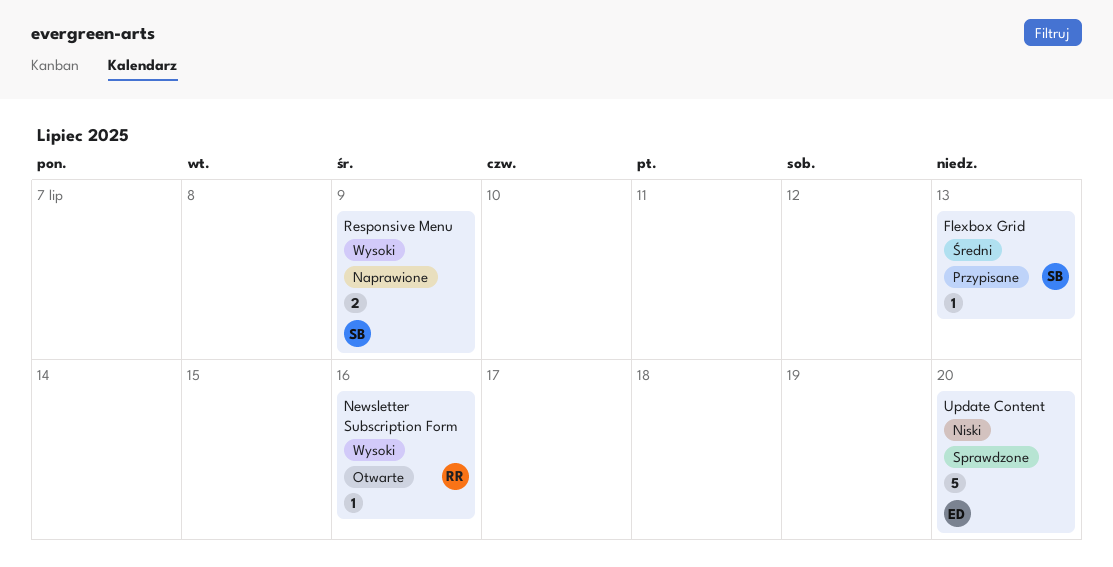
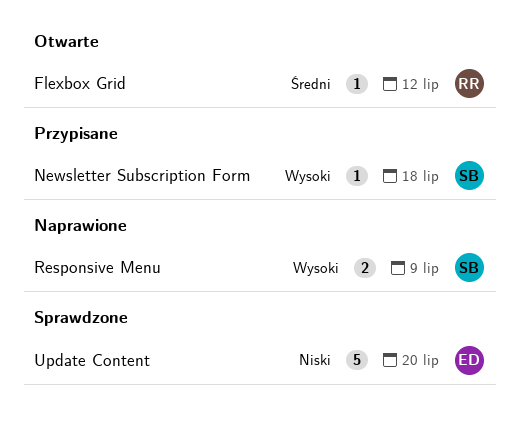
Flexbox Grid, status: Przypisane -> Otwarte
Flexbox Grid, owner: SB -> RR
Flexbox Grid, due: Jul 13 -> Jul 12
Newsletter Subscription Form, status: Otwarte -> Przypisane
Newsletter Subscription Form, owner: RR -> SB
Newsletter Subscription Form, due: Jul 16 -> Jul 18

